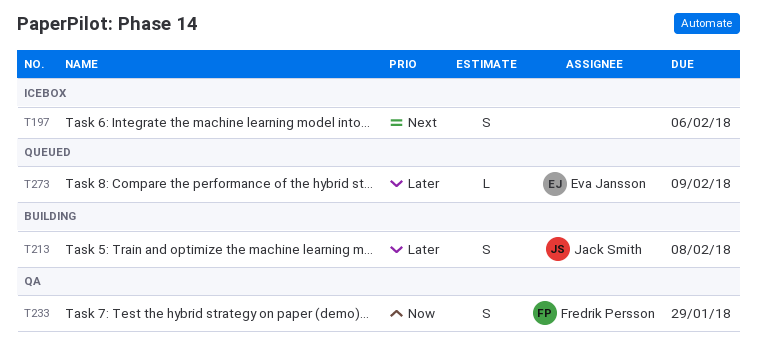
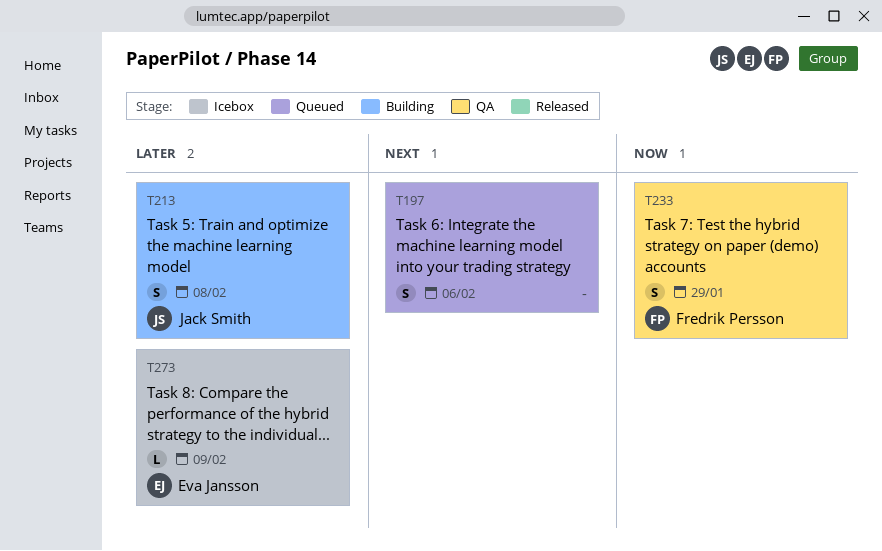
T197, status: Icebox -> Queued
T273, status: Queued -> Icebox

